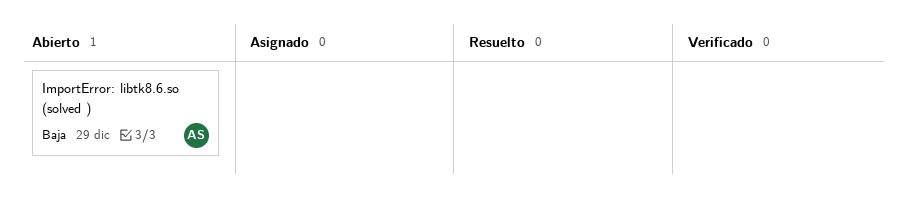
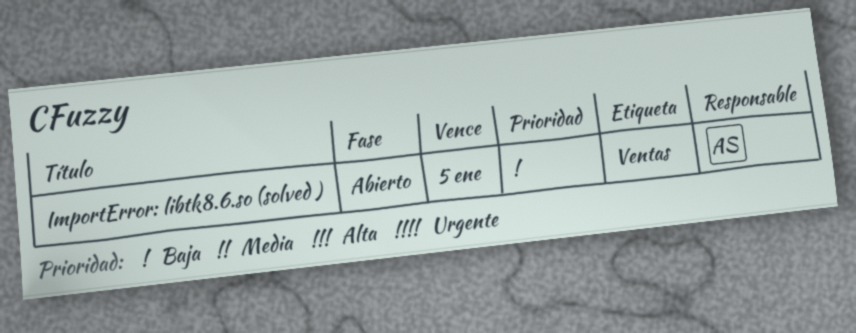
ImportError: libtk8.6.so (solved ), due: Dec 29 -> Jan 5

